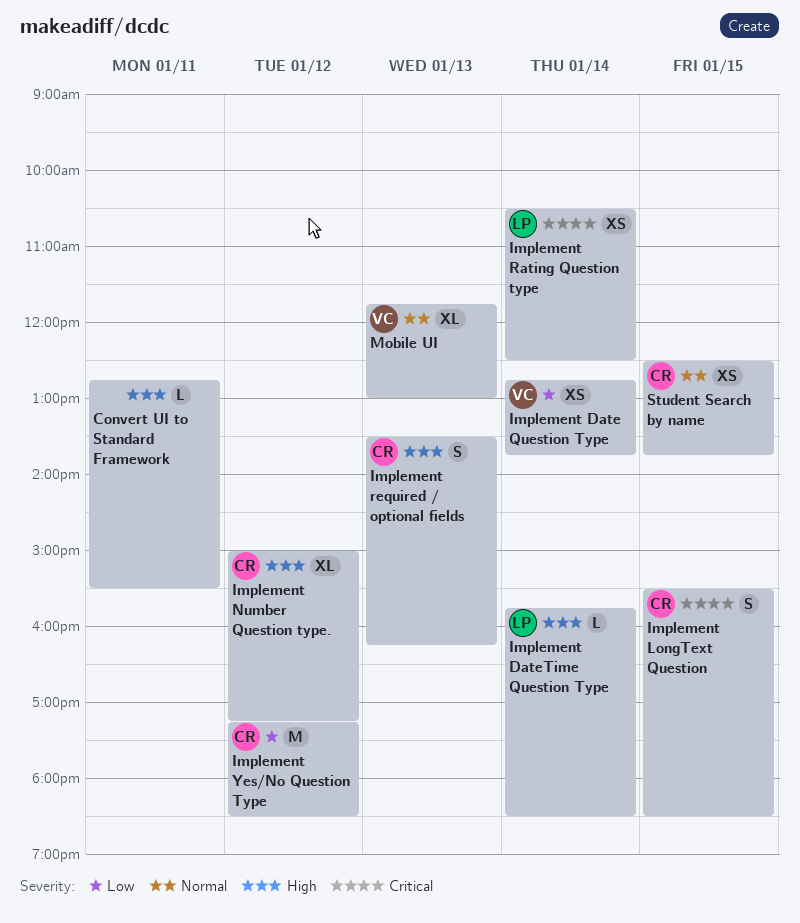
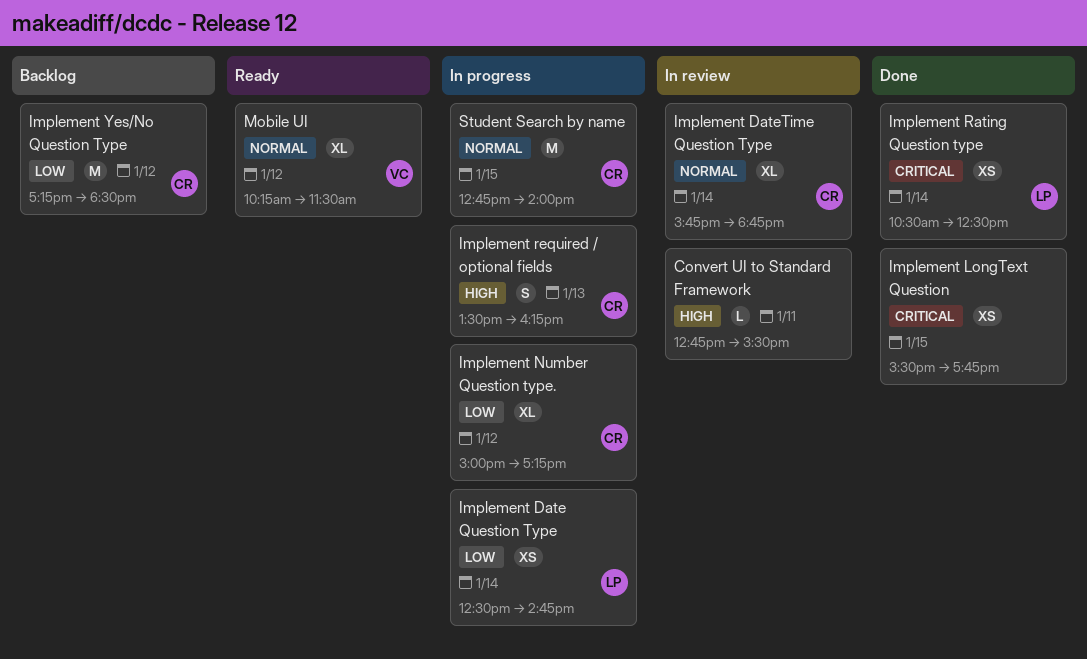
Implement Date Question Type, owner: VC -> LP
Implement Date Question Type, begins: 12:45 -> 12:30
Implement Date Question Type, ends: 13:45 -> 14:45
Implement DateTime Question Type, owner: LP -> CR
Implement DateTime Question Type, priority: High -> Normal
Implement DateTime Question Type, estimate: L -> XL
Implement DateTime Question Type, ends: 18:30 -> 18:45
Implement LongText Question, owner: CR -> none
Implement LongText Question, estimate: S -> XS
Implement LongText Question, ends: 18:30 -> 17:45
Implement Number Question type., priority: High -> Low
Mobile UI, day: Jan 13 -> Jan 12
Mobile UI, begins: 11:45 -> 10:15
Mobile UI, ends: 13:00 -> 11:30
Student Search by name, estimate: XS -> M
Student Search by name, begins: 12:30 -> 12:45
Student Search by name, ends: 13:45 -> 14:00

